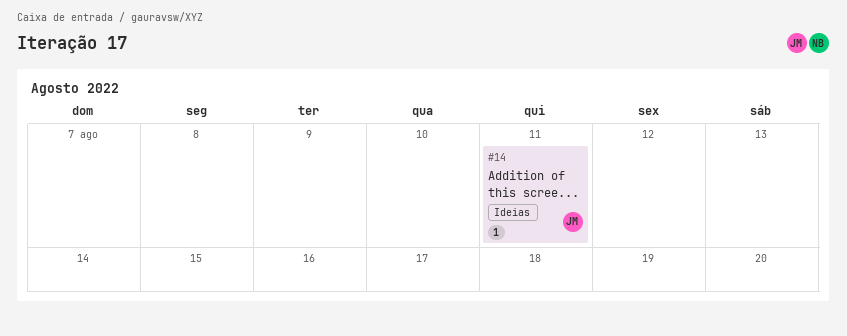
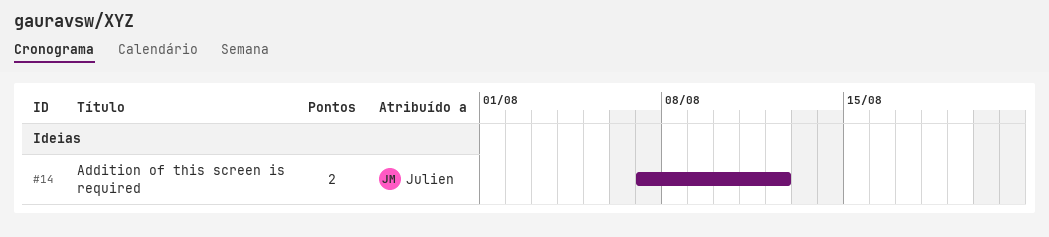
#14, estimate: 1 -> 2
#14, due: Aug 11 -> Aug 12

